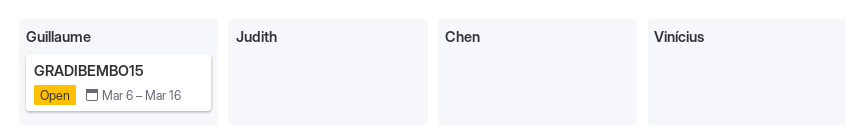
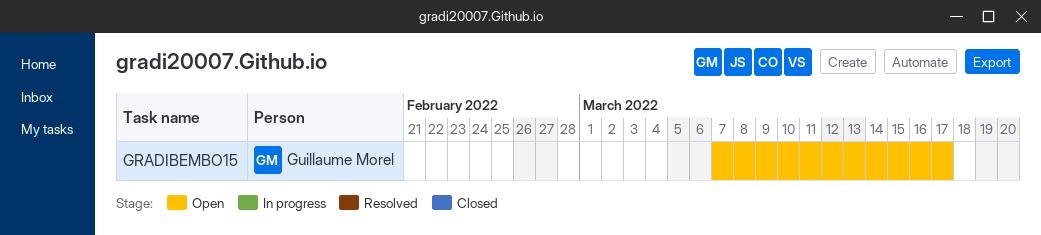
GRADIBEMBO15, start: Mar 6 -> Mar 7
GRADIBEMBO15, due: Mar 16 -> Mar 17

